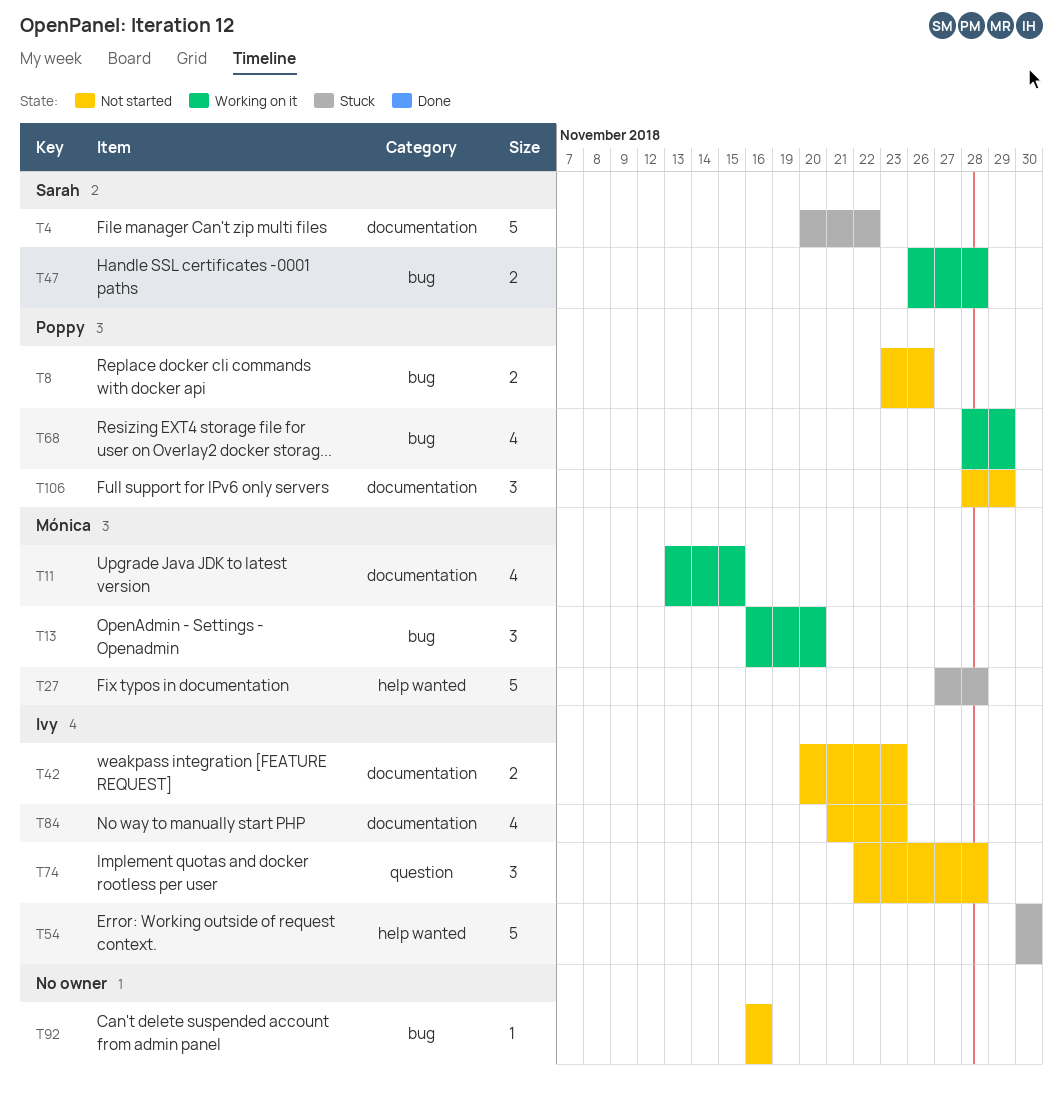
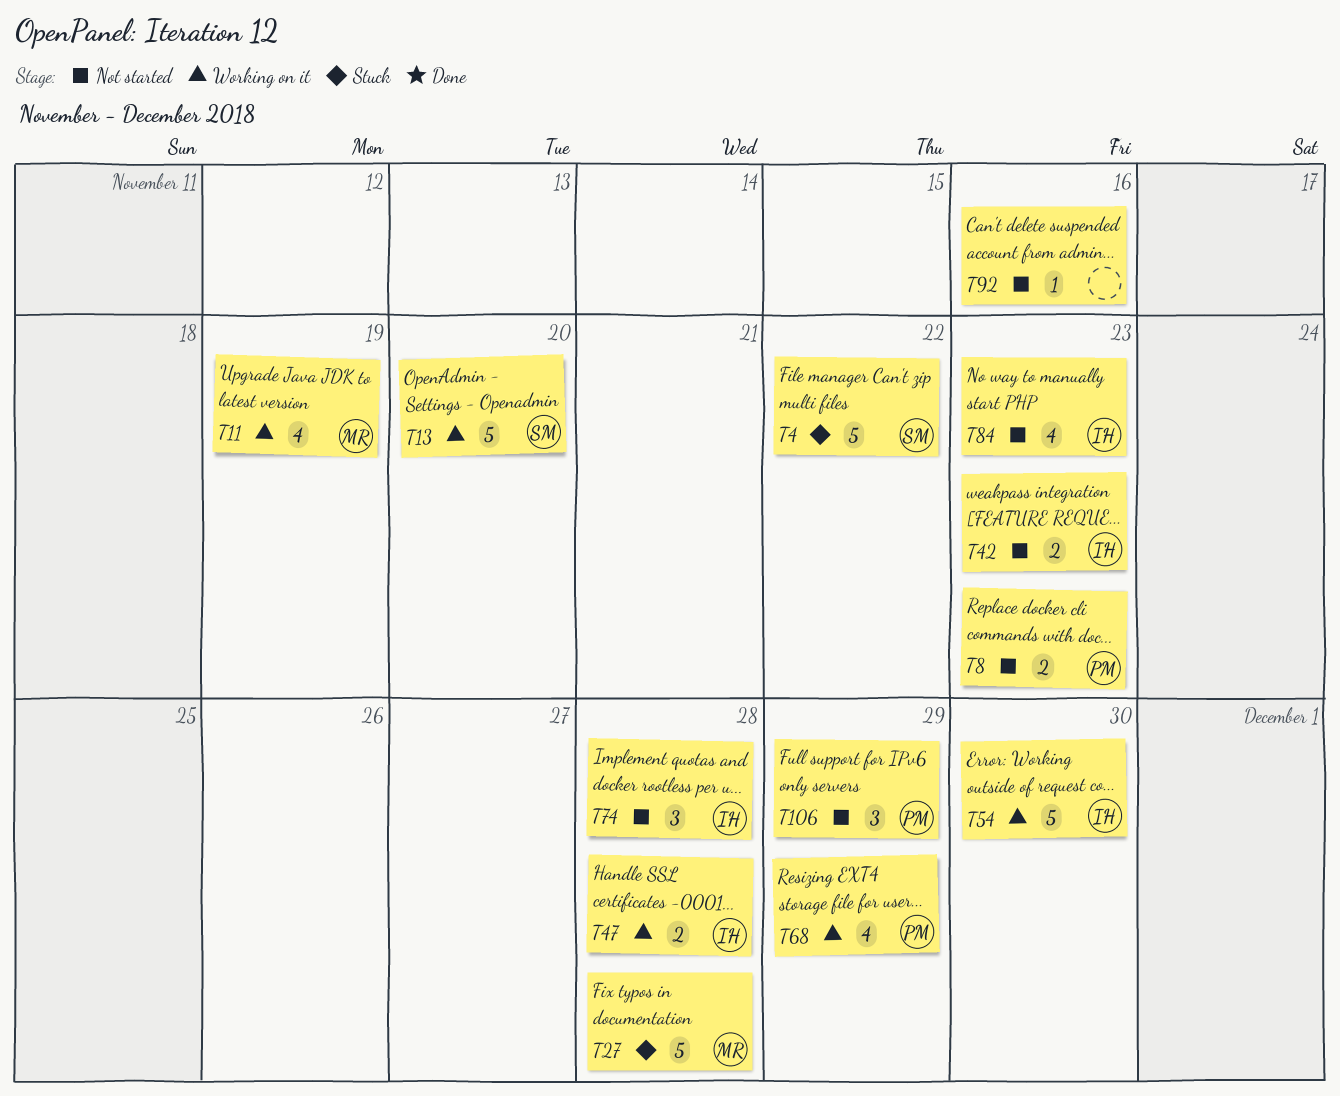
T8, due: Nov 26 -> Nov 23
T11, due: Nov 15 -> Nov 19
T13, owner: Mónica -> Sarah
T13, estimate: 3 -> 5
T47, owner: Sarah -> Ivy
T54, status: Stuck -> Working on it

